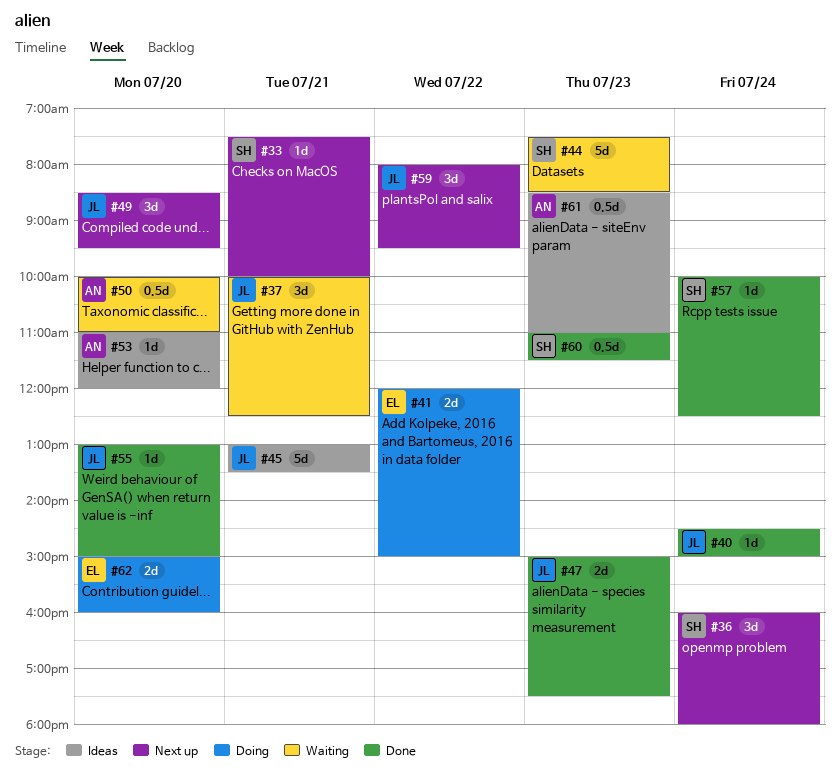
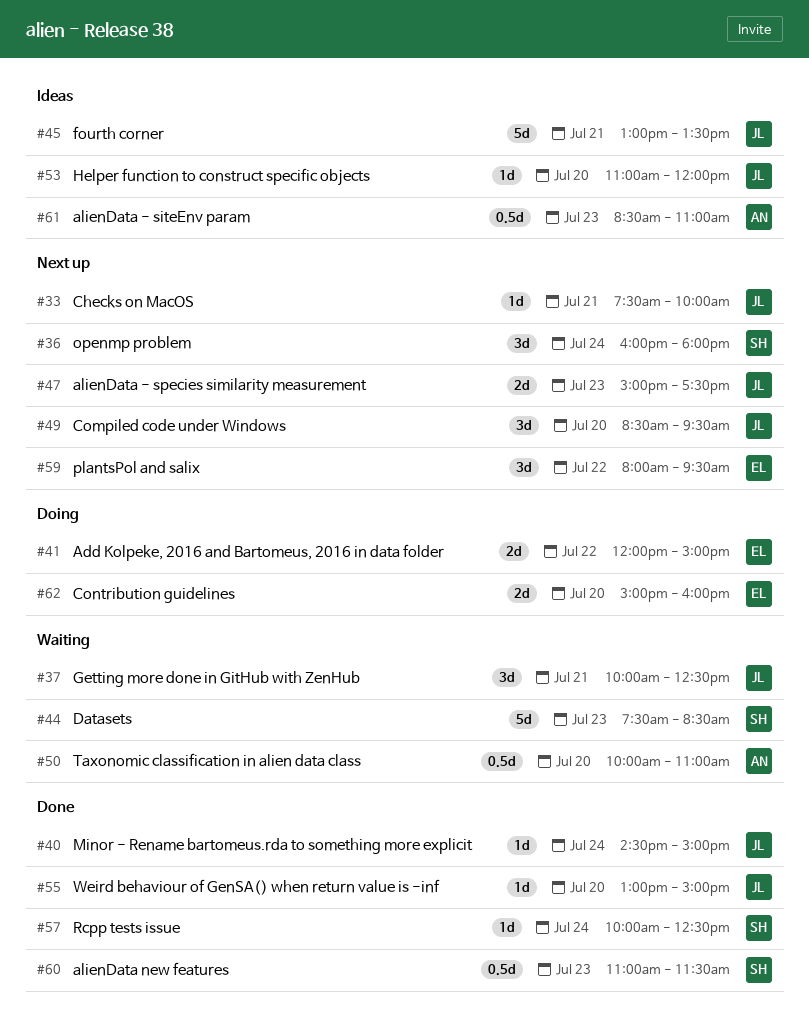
#33, owner: SH -> JL
#47, status: Done -> Next up
#53, owner: AN -> JL
#59, owner: JL -> EL

